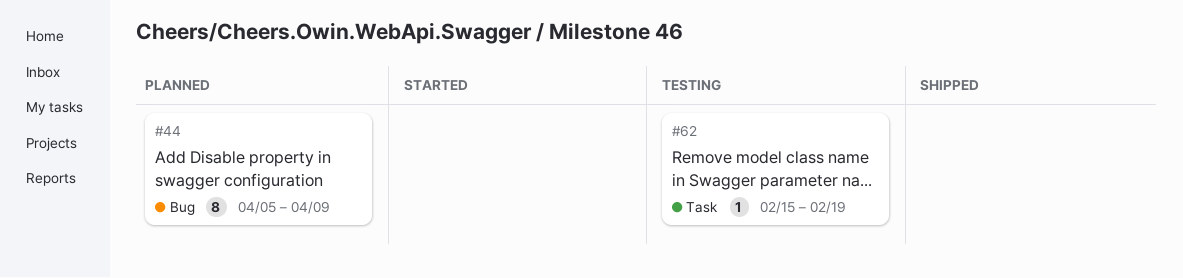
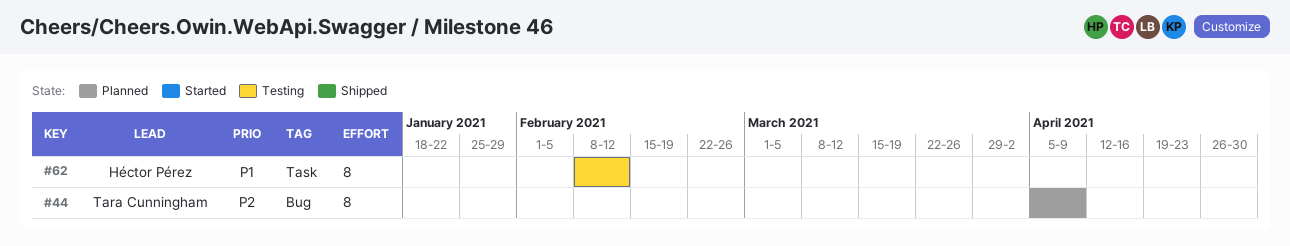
#62, estimate: 1 -> 8
#62, start: Feb 15 -> Feb 8
#62, due: Feb 19 -> Feb 12

